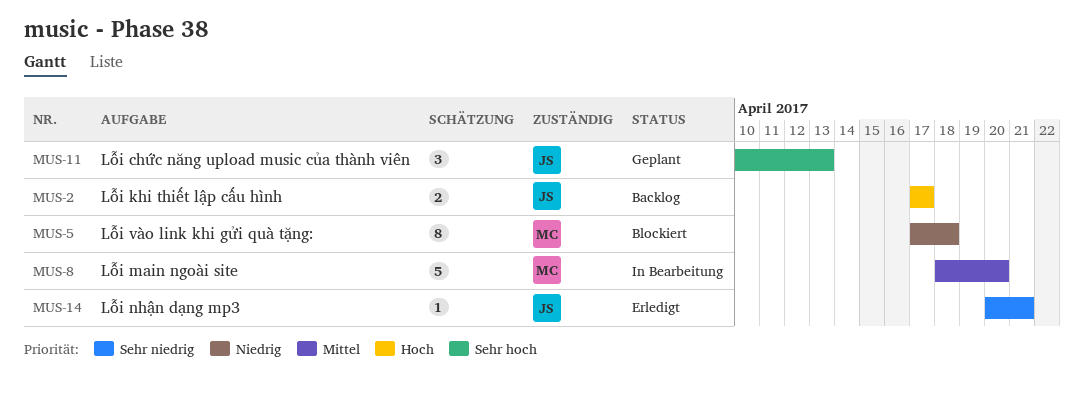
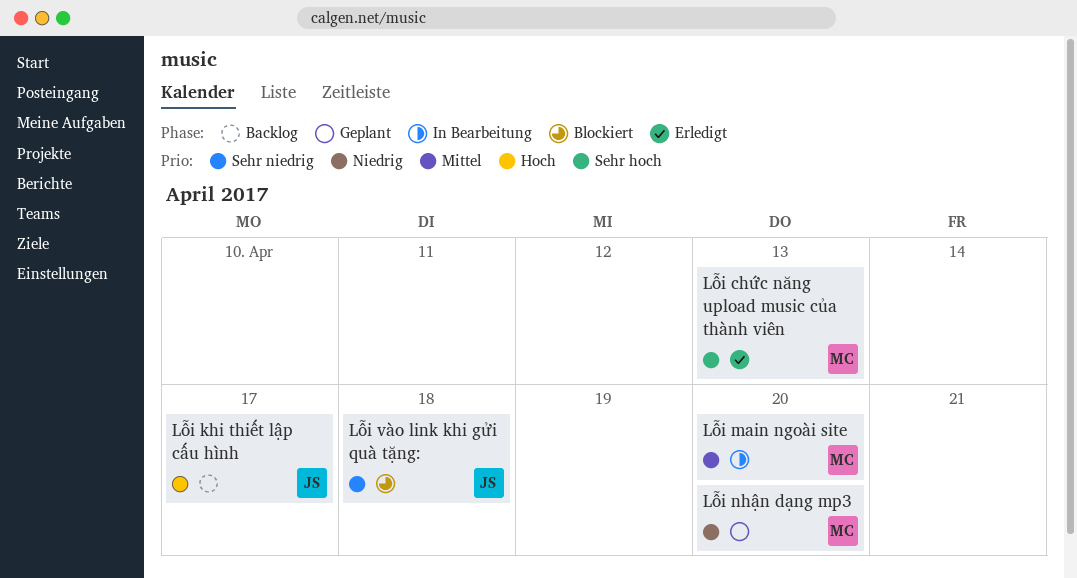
Lỗi chức năng upload music của thành viên, status: Geplant -> Erledigt
Lỗi chức năng upload music của thành viên, owner: JS -> MC
Lỗi nhận dạng mp3, status: Erledigt -> Geplant
Lỗi nhận dạng mp3, owner: JS -> MC
Lỗi nhận dạng mp3, priority: Sehr niedrig -> Niedrig
Lỗi nhận dạng mp3, due: Apr 21 -> Apr 20
Lỗi vào link khi gửi quà tặng:, owner: MC -> JS
Lỗi vào link khi gửi quà tặng:, priority: Niedrig -> Sehr niedrig

